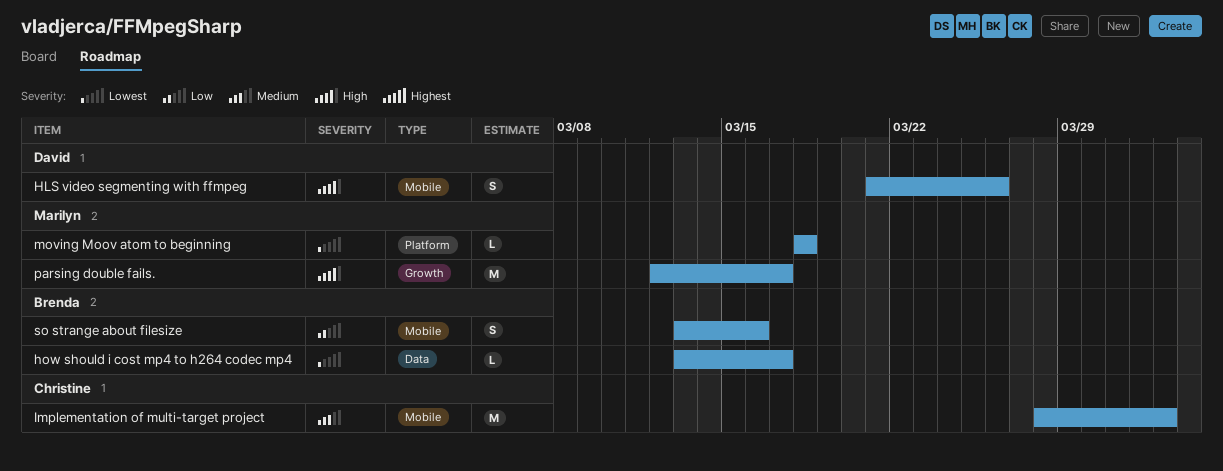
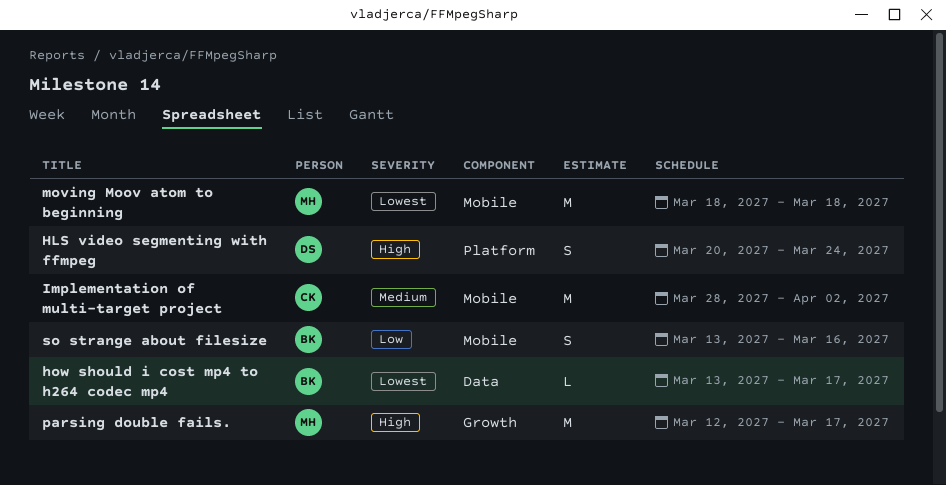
HLS video segmenting with ffmpeg, label: Mobile -> Platform
HLS video segmenting with ffmpeg, start: Mar 21 -> Mar 20
HLS video segmenting with ffmpeg, due: Mar 26 -> Mar 24
moving Moov atom to beginning, label: Platform -> Mobile
moving Moov atom to beginning, estimate: L -> M

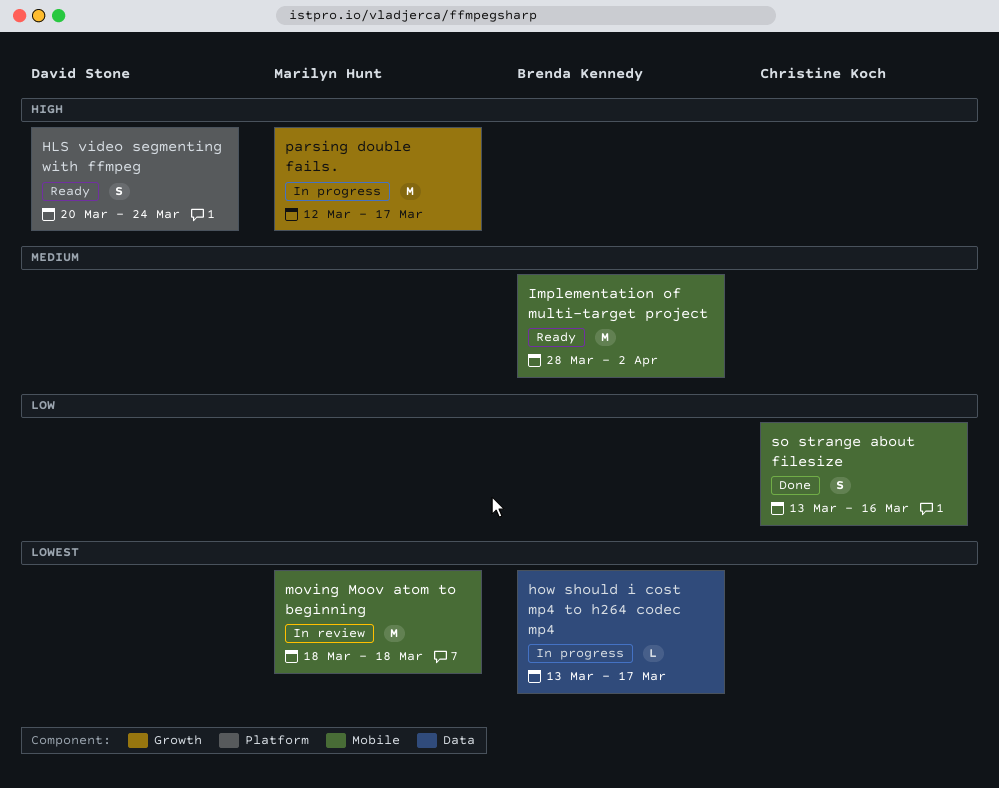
Implementation of multi-target project, owner: Christine Koch -> Brenda Kennedy
so strange about filesize, owner: Brenda Kennedy -> Christine Koch

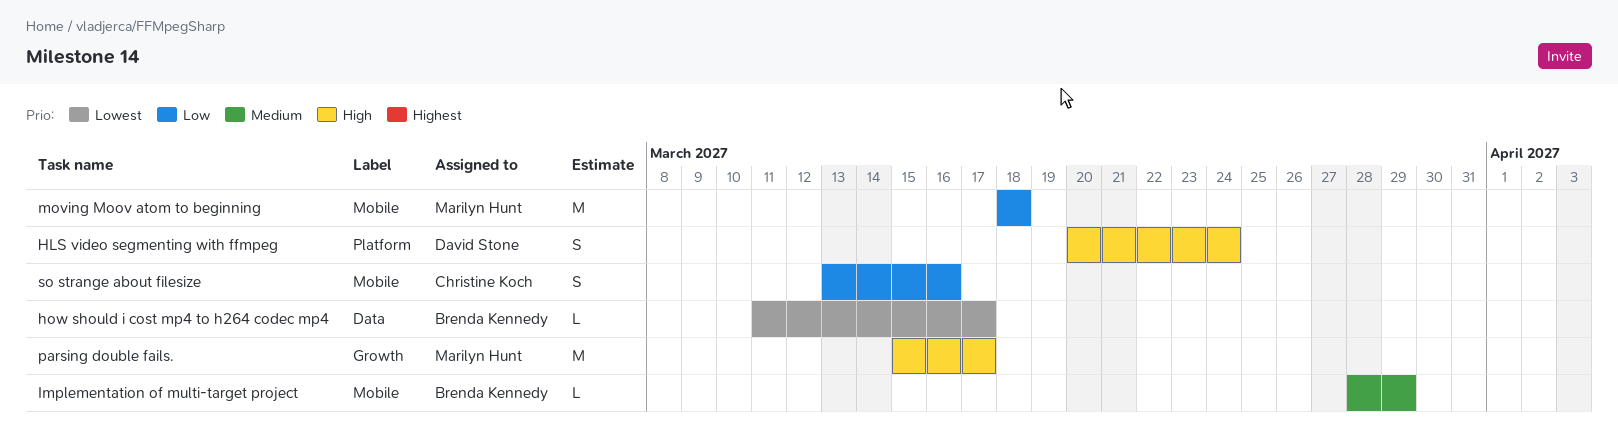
how should i cost mp4 to h264 codec mp4, start: Mar 13 -> Mar 11
Implementation of multi-target project, estimate: M -> L
Implementation of multi-target project, due: Apr 2 -> Mar 29
moving Moov atom to beginning, priority: Lowest -> Low
parsing double fails., start: Mar 12 -> Mar 15

